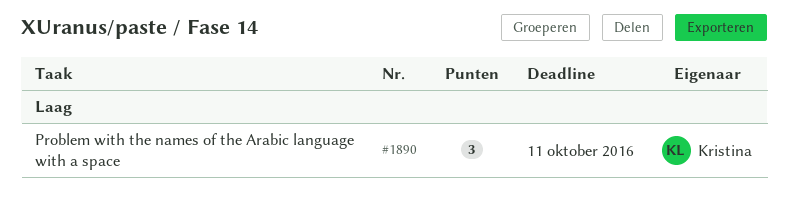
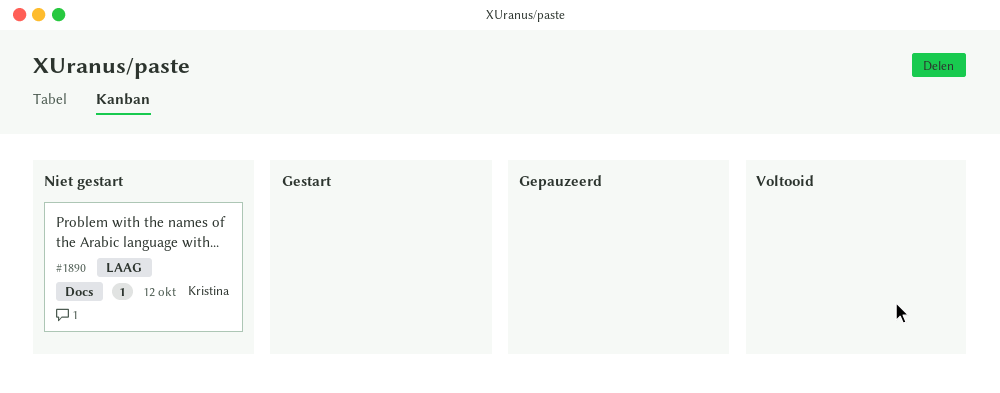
#1890, estimate: 3 -> 1
#1890, due: Oct 11 -> Oct 12

